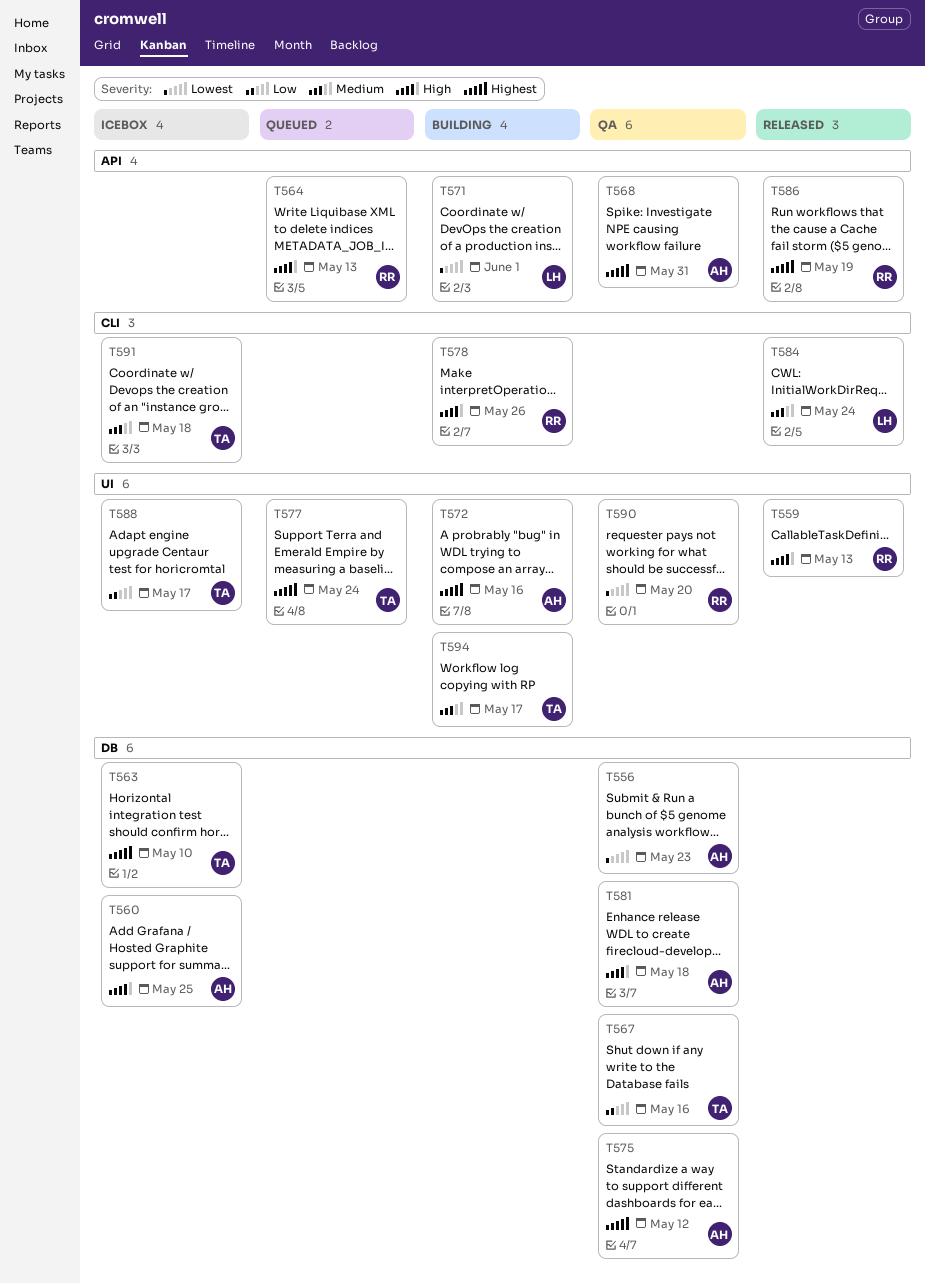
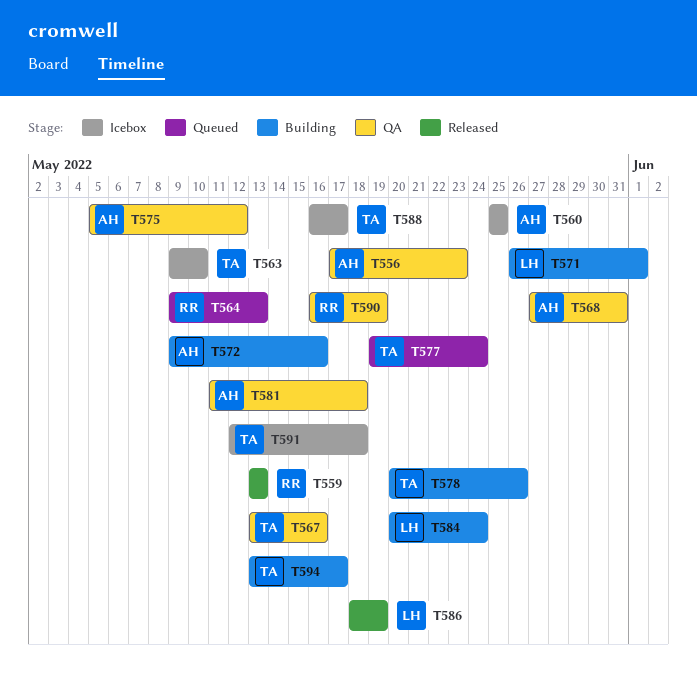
T578, owner: RR -> TA
T584, status: Released -> Building
T586, owner: RR -> LH
T590, due: May 20 -> May 19

